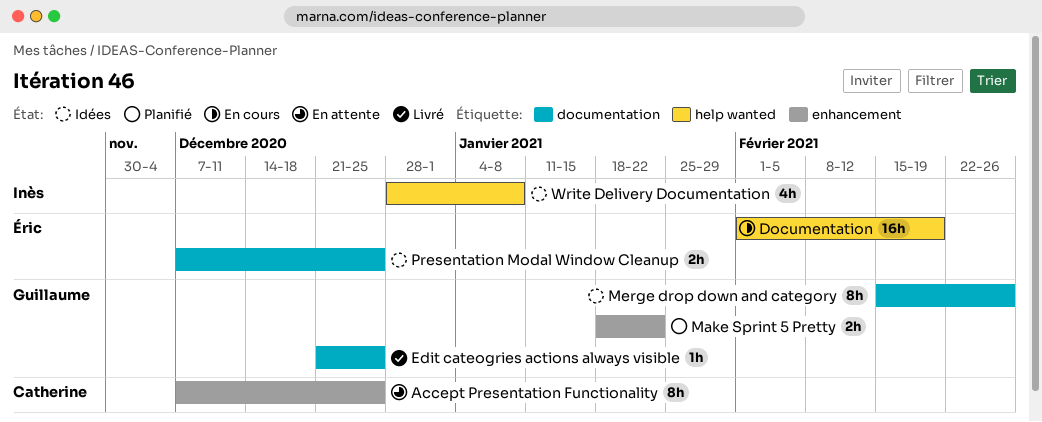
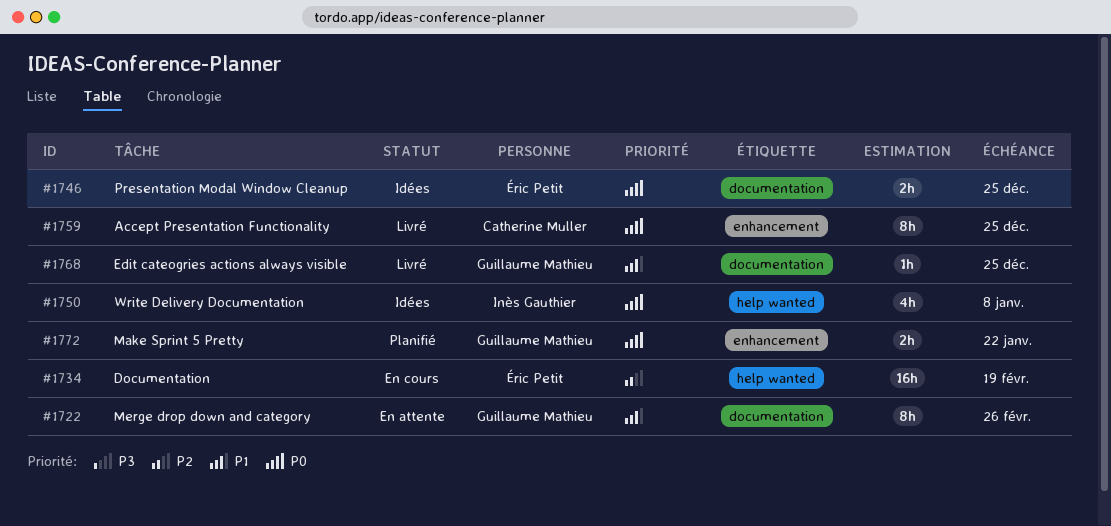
Accept Presentation Functionality, status: En attente -> Livré
Merge drop down and category, status: Idées -> En attente

